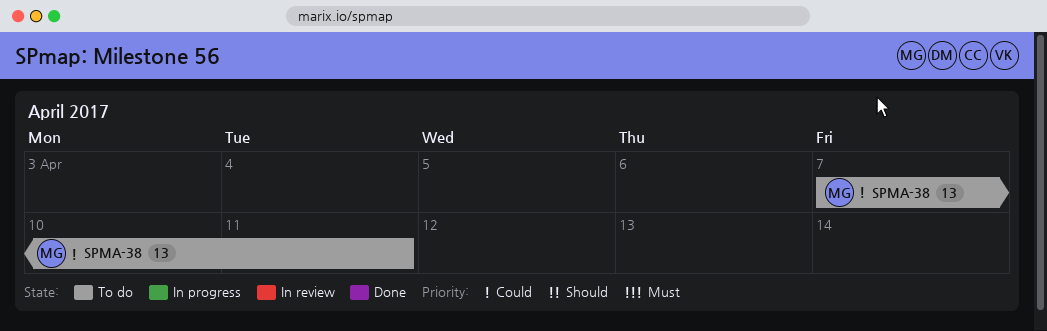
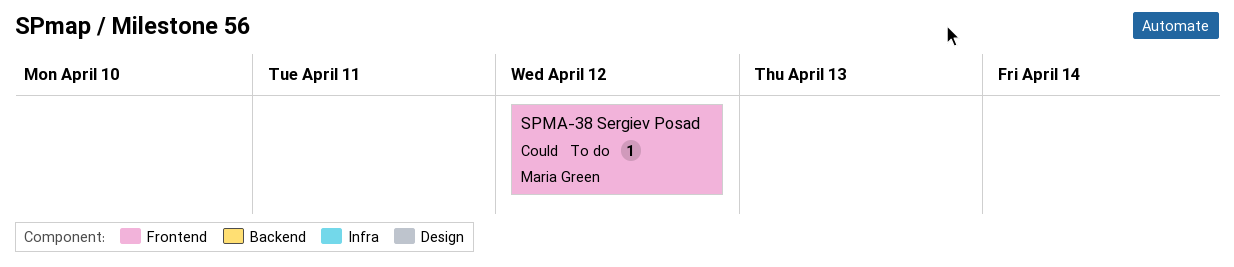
SPMA-38, estimate: 13 -> 1
SPMA-38, due: Apr 11 -> Apr 12

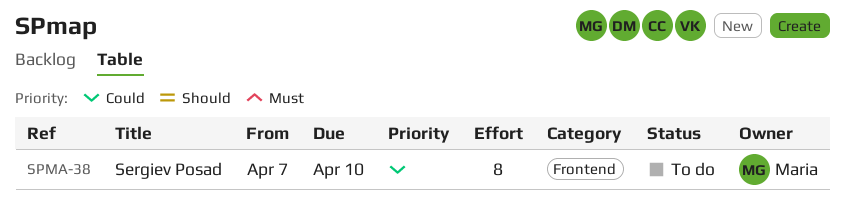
SPMA-38, estimate: 1 -> 8
SPMA-38, due: Apr 12 -> Apr 10

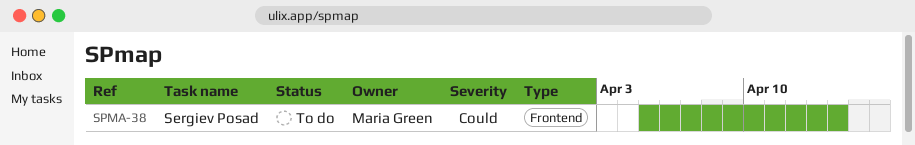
SPMA-38, start: Apr 7 -> Apr 5
SPMA-38, due: Apr 10 -> Apr 14

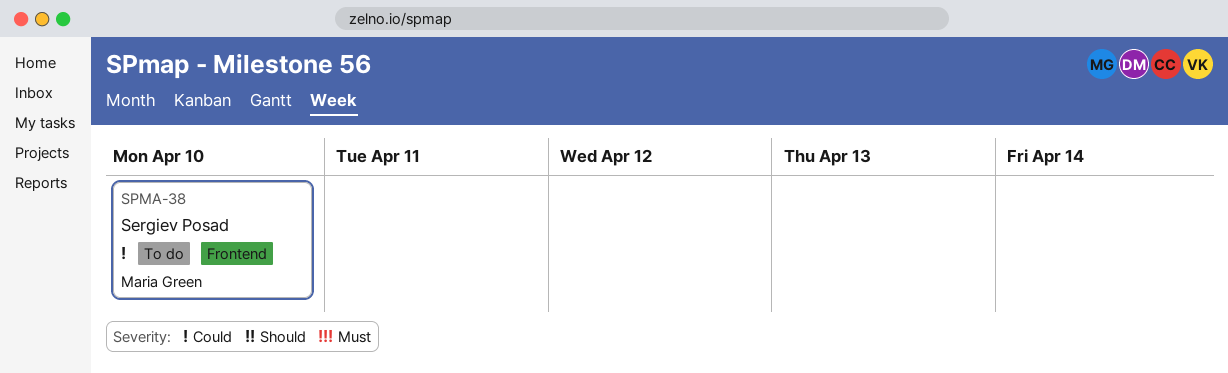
SPMA-38, due: Apr 14 -> Apr 10

